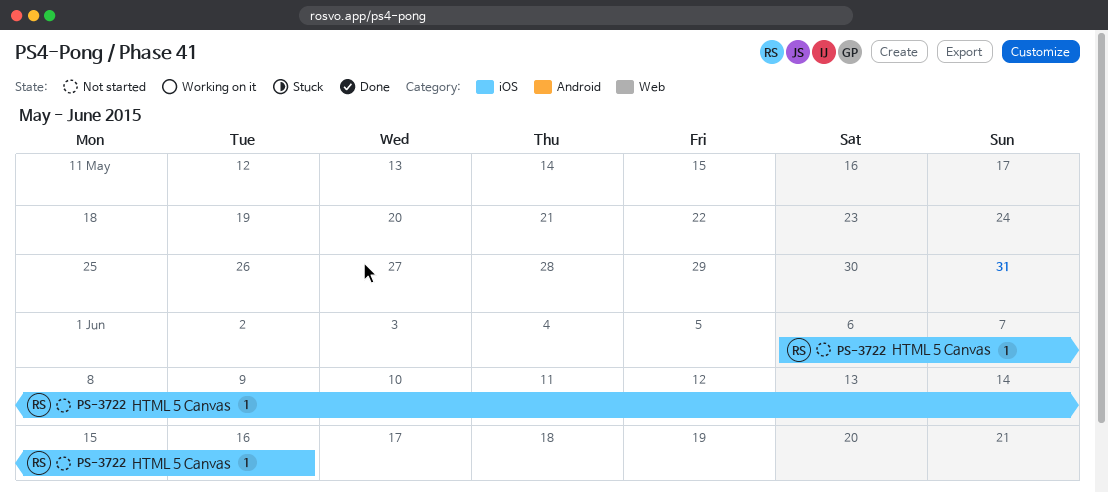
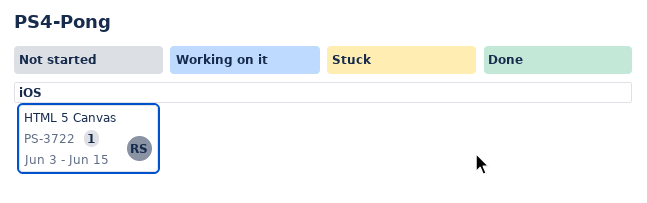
PS-3722, start: Jun 6 -> Jun 3
PS-3722, due: Jun 16 -> Jun 15

